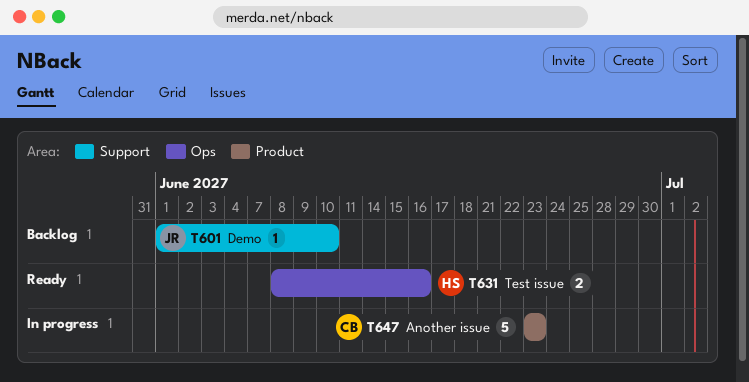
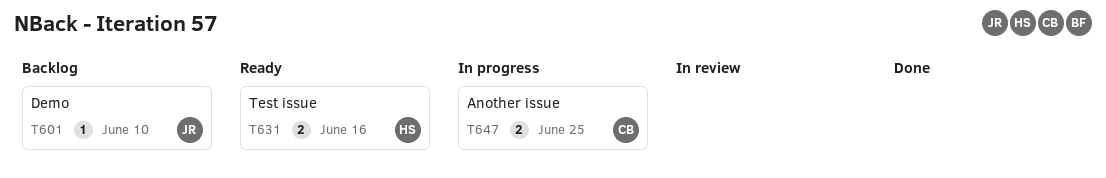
T647, estimate: 5 -> 2
T647, due: Jun 23 -> Jun 25

